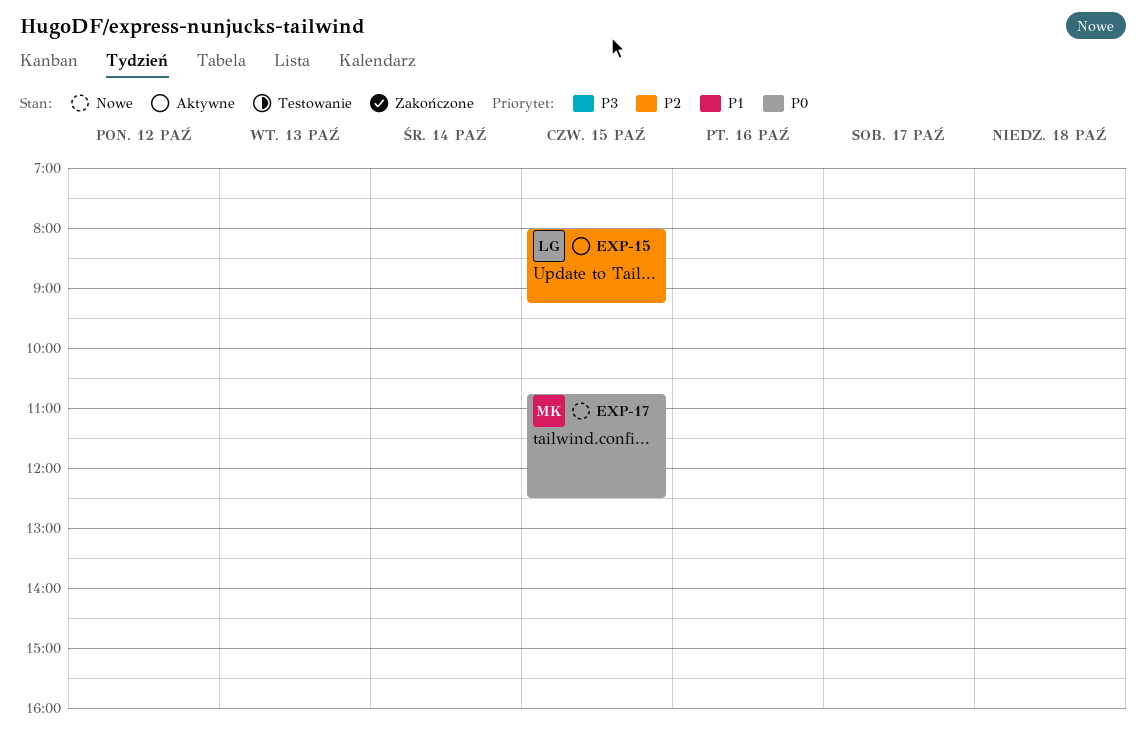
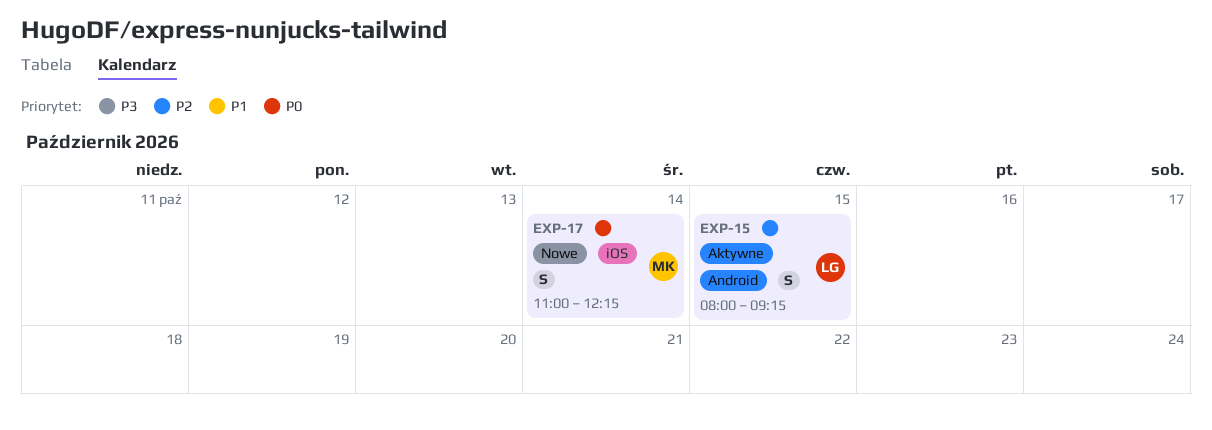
EXP-17, day: Oct 15 -> Oct 14
EXP-17, begins: 10:45 -> 11:00
EXP-17, ends: 12:30 -> 12:15

